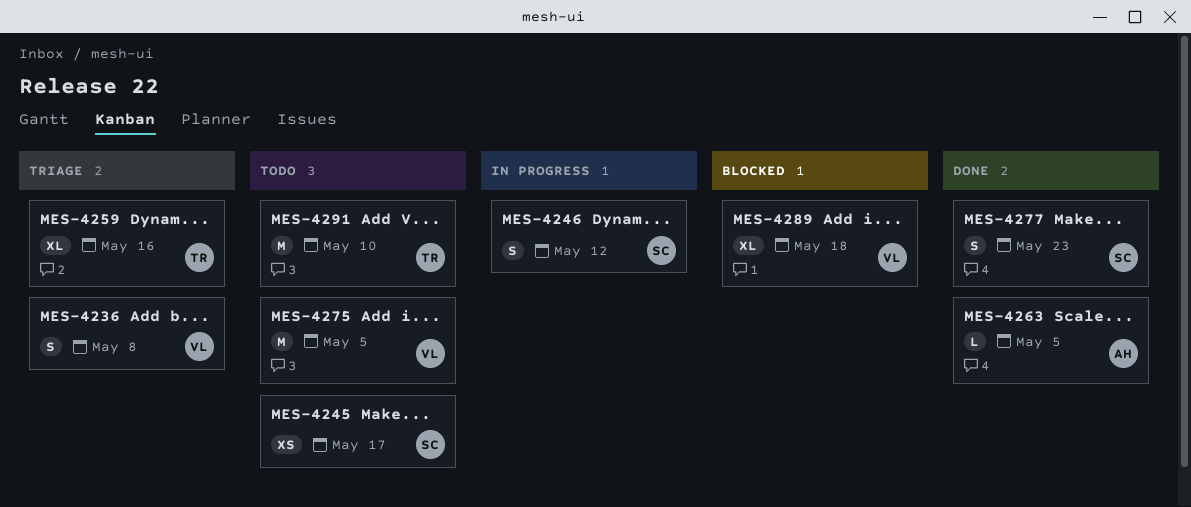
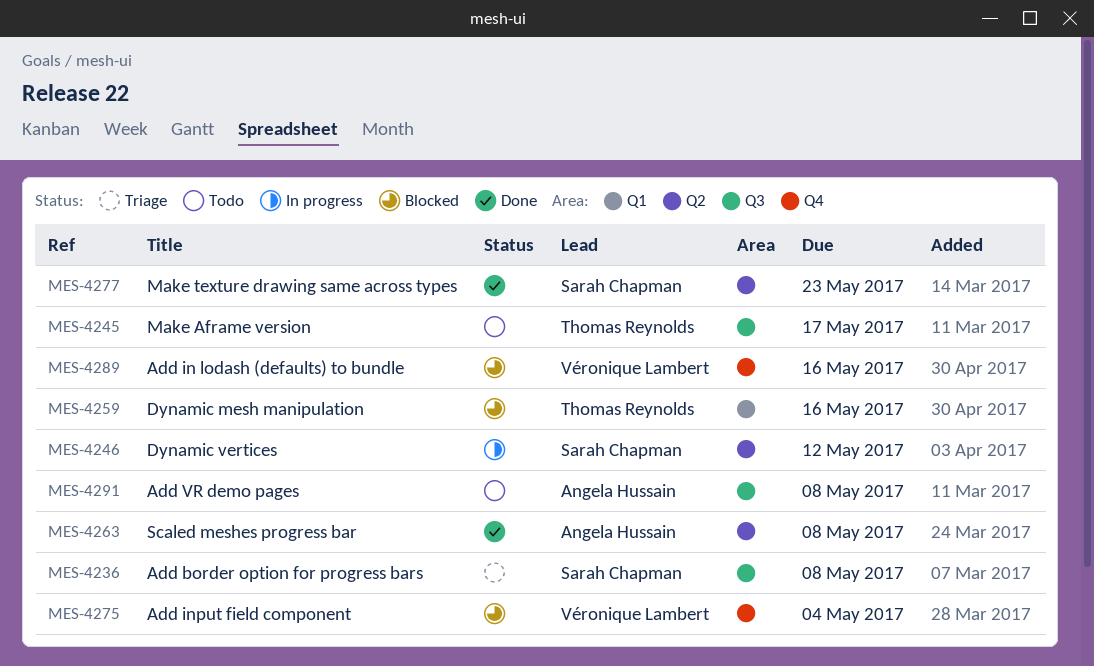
MES-4236, owner: Véronique Lambert -> Sarah Chapman
MES-4245, owner: Sarah Chapman -> Thomas Reynolds
MES-4259, status: Triage -> Blocked
MES-4263, due: May 5 -> May 8
MES-4275, status: Todo -> Blocked
MES-4275, due: May 5 -> May 4
MES-4289, due: May 18 -> May 16
MES-4291, owner: Thomas Reynolds -> Angela Hussain
MES-4291, due: May 10 -> May 8

